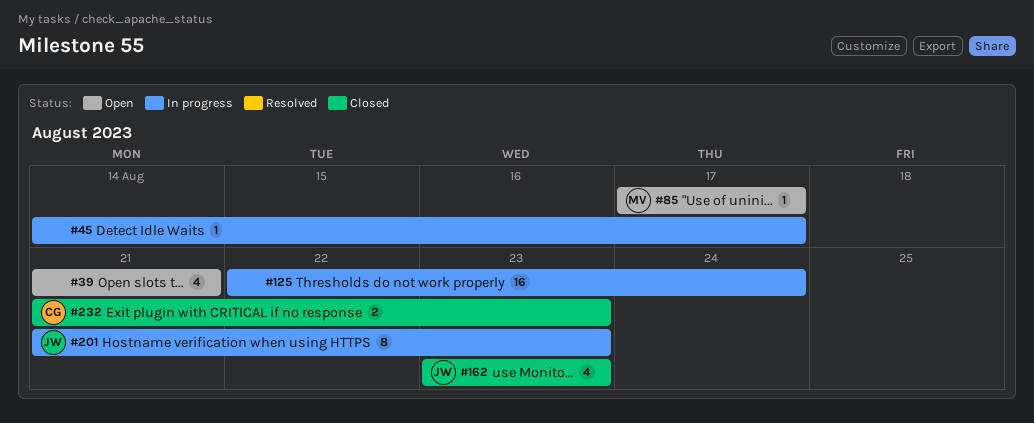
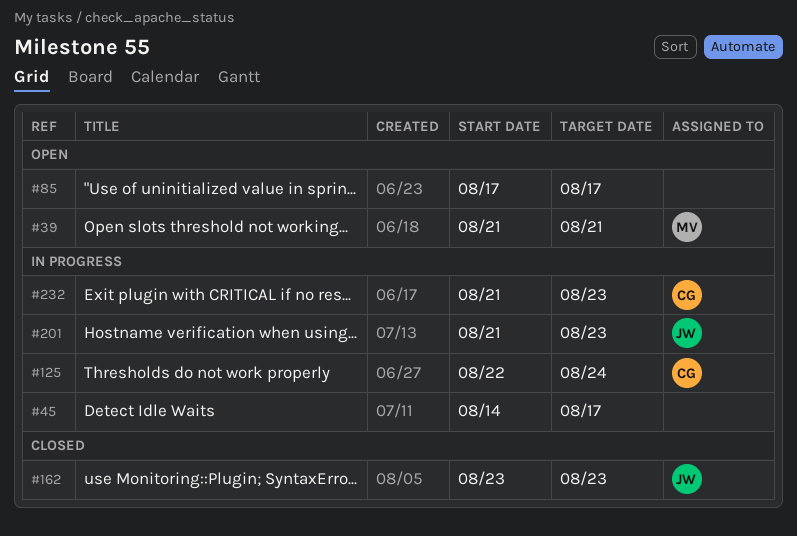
#39, owner: none -> MV
#85, owner: MV -> none
#125, owner: none -> CG
#232, status: Closed -> In progress

